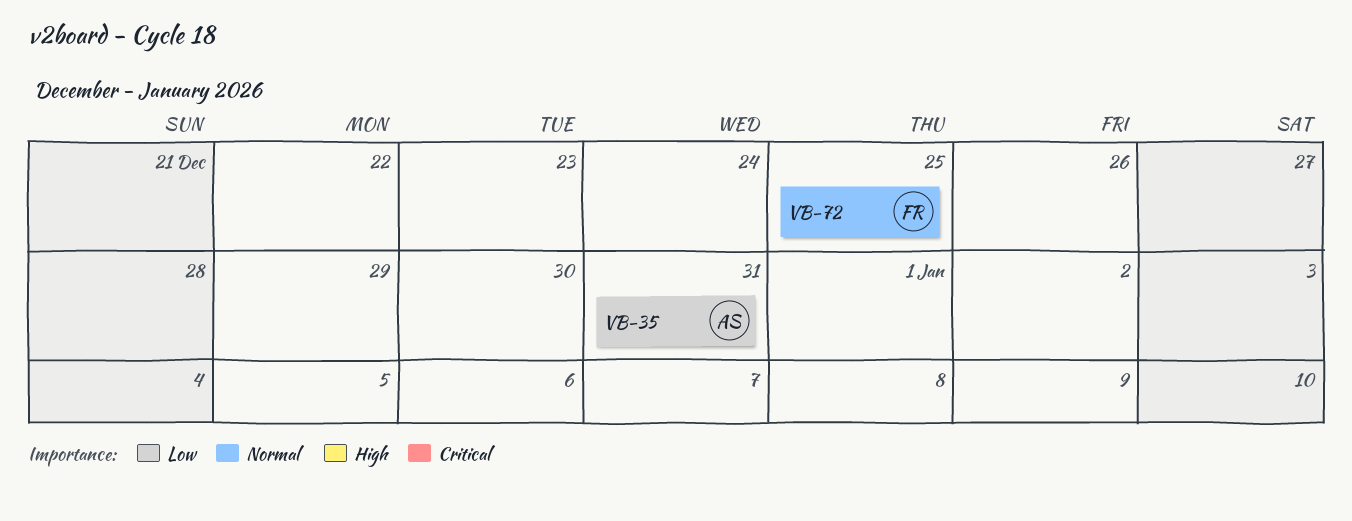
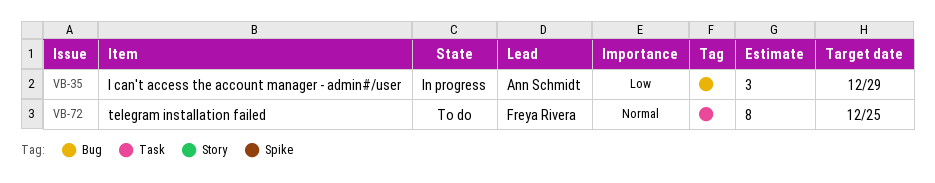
VB-35, due: Dec 31 -> Dec 29

